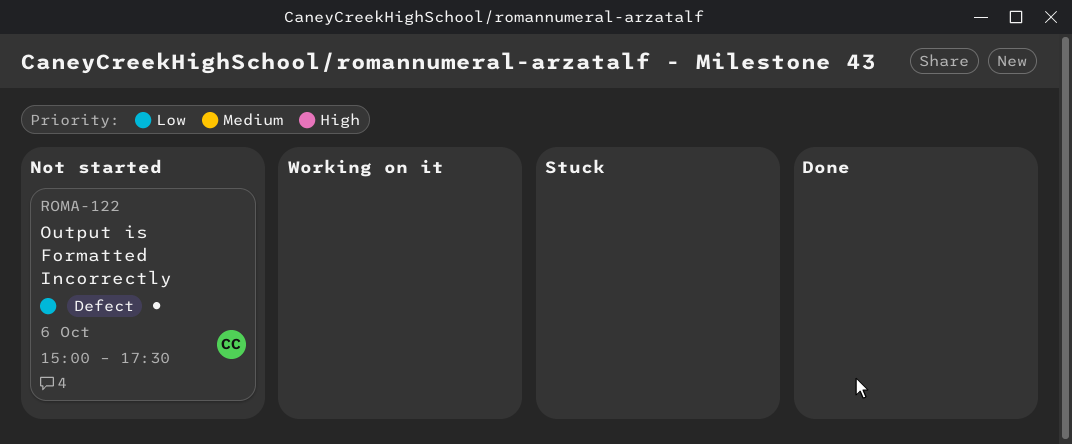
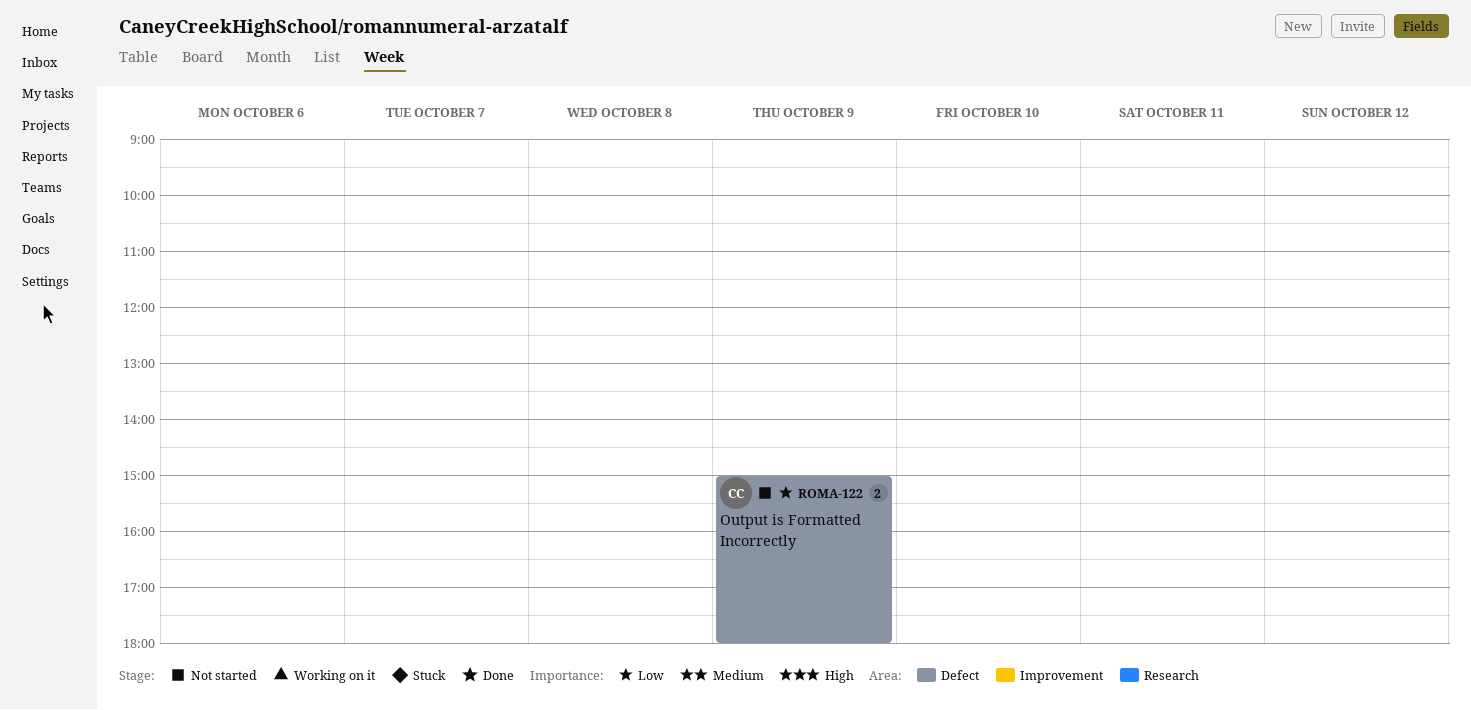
ROMA-122, estimate: 1 -> 2
ROMA-122, day: Oct 6 -> Oct 9
ROMA-122, ends: 17:30 -> 18:00

